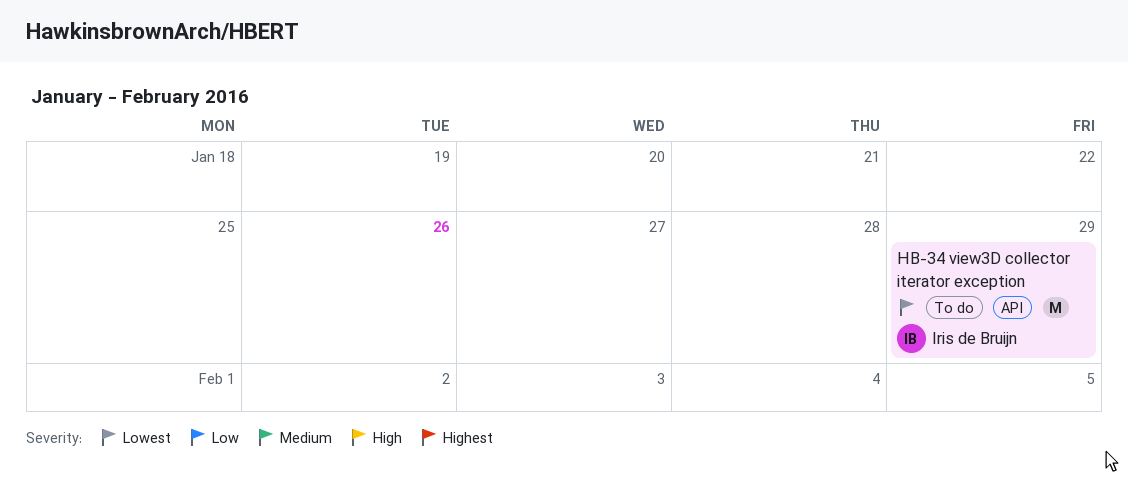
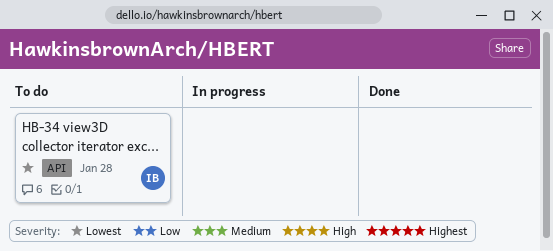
HB-34, due: Jan 29 -> Jan 28

